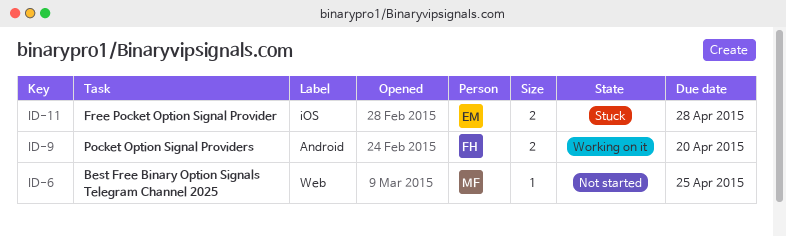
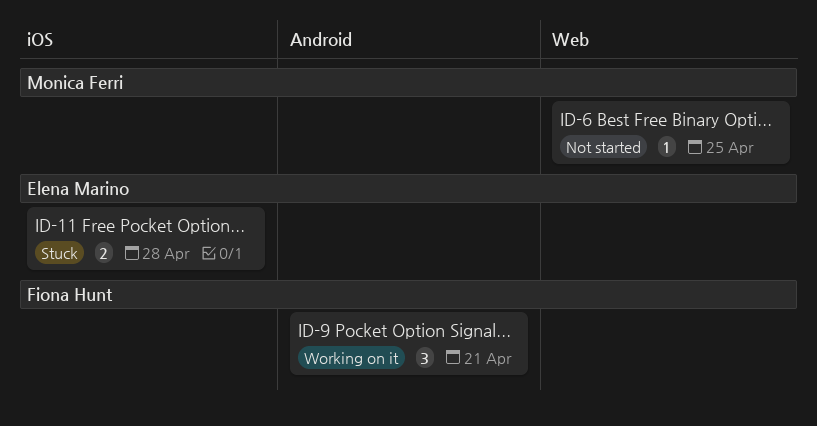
ID-9, estimate: 2 -> 3
ID-9, due: Apr 20 -> Apr 21

